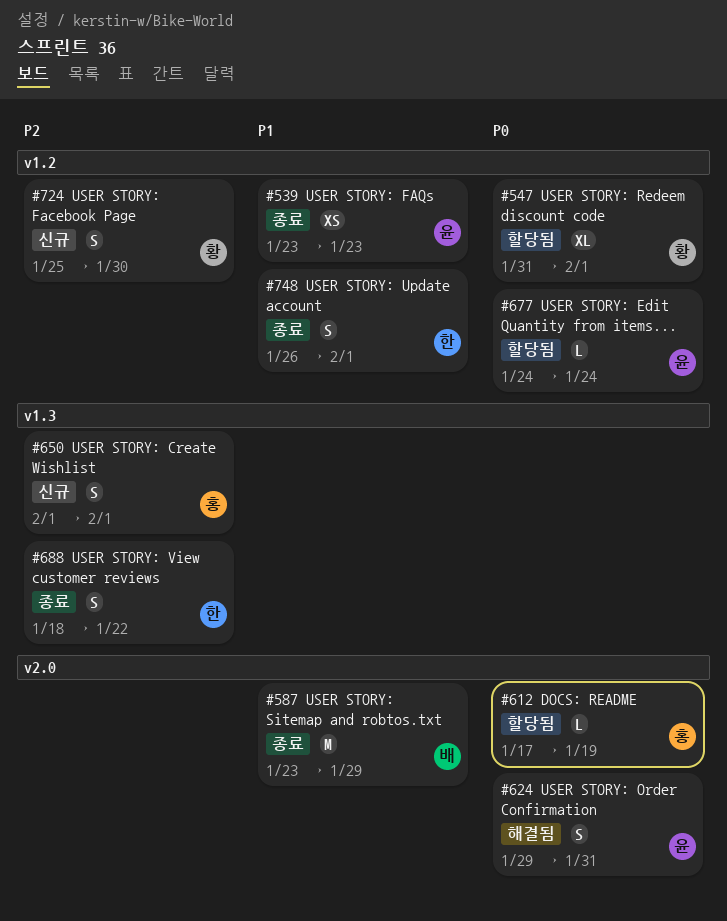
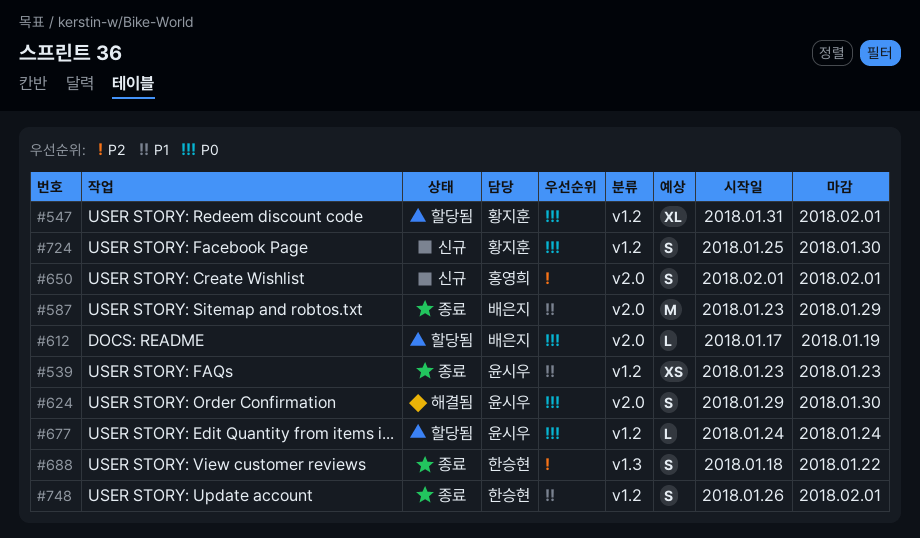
#612, owner: 홍영희 -> 배은지
#624, due: Jan 31 -> Jan 30
#650, label: v1.3 -> v2.0
#724, priority: P2 -> P0

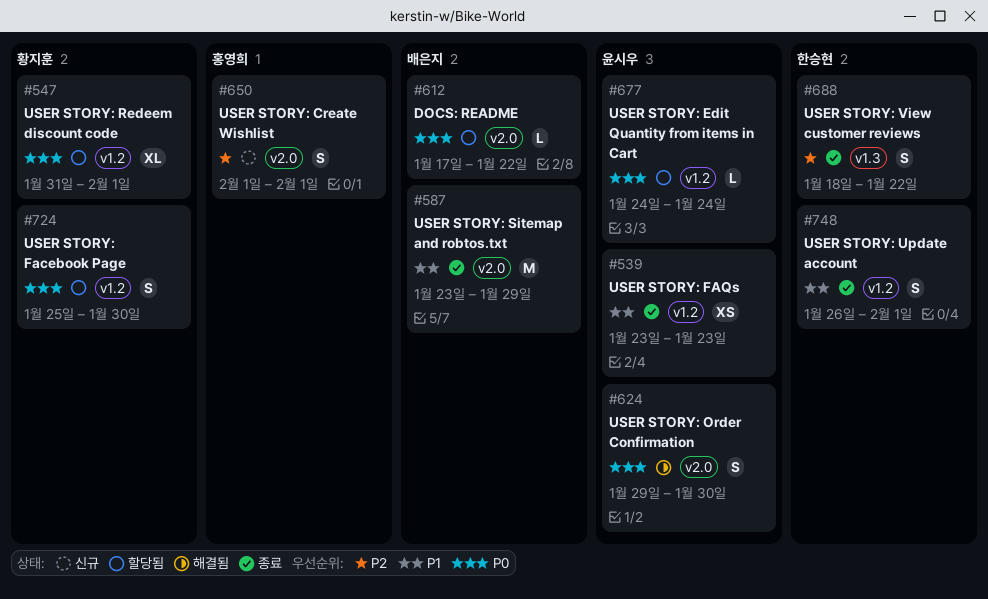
#612, due: Jan 19 -> Jan 22
#724, status: 신규 -> 할당됨

